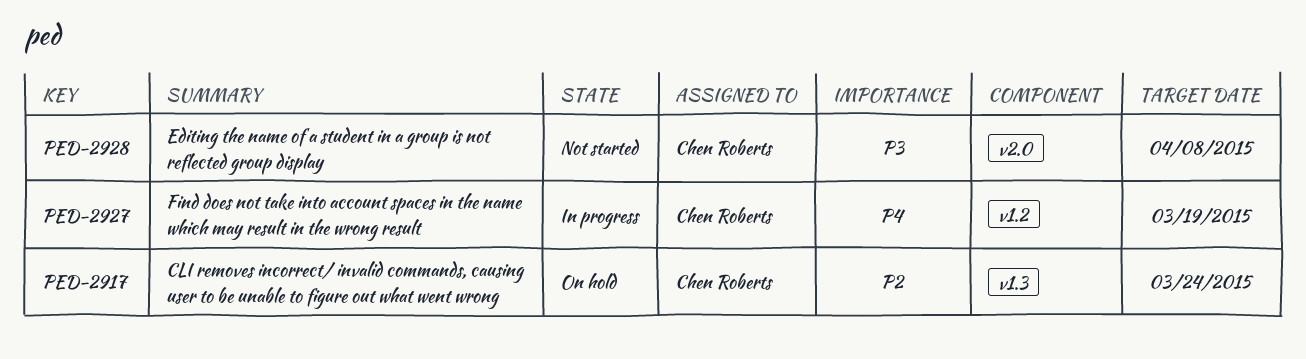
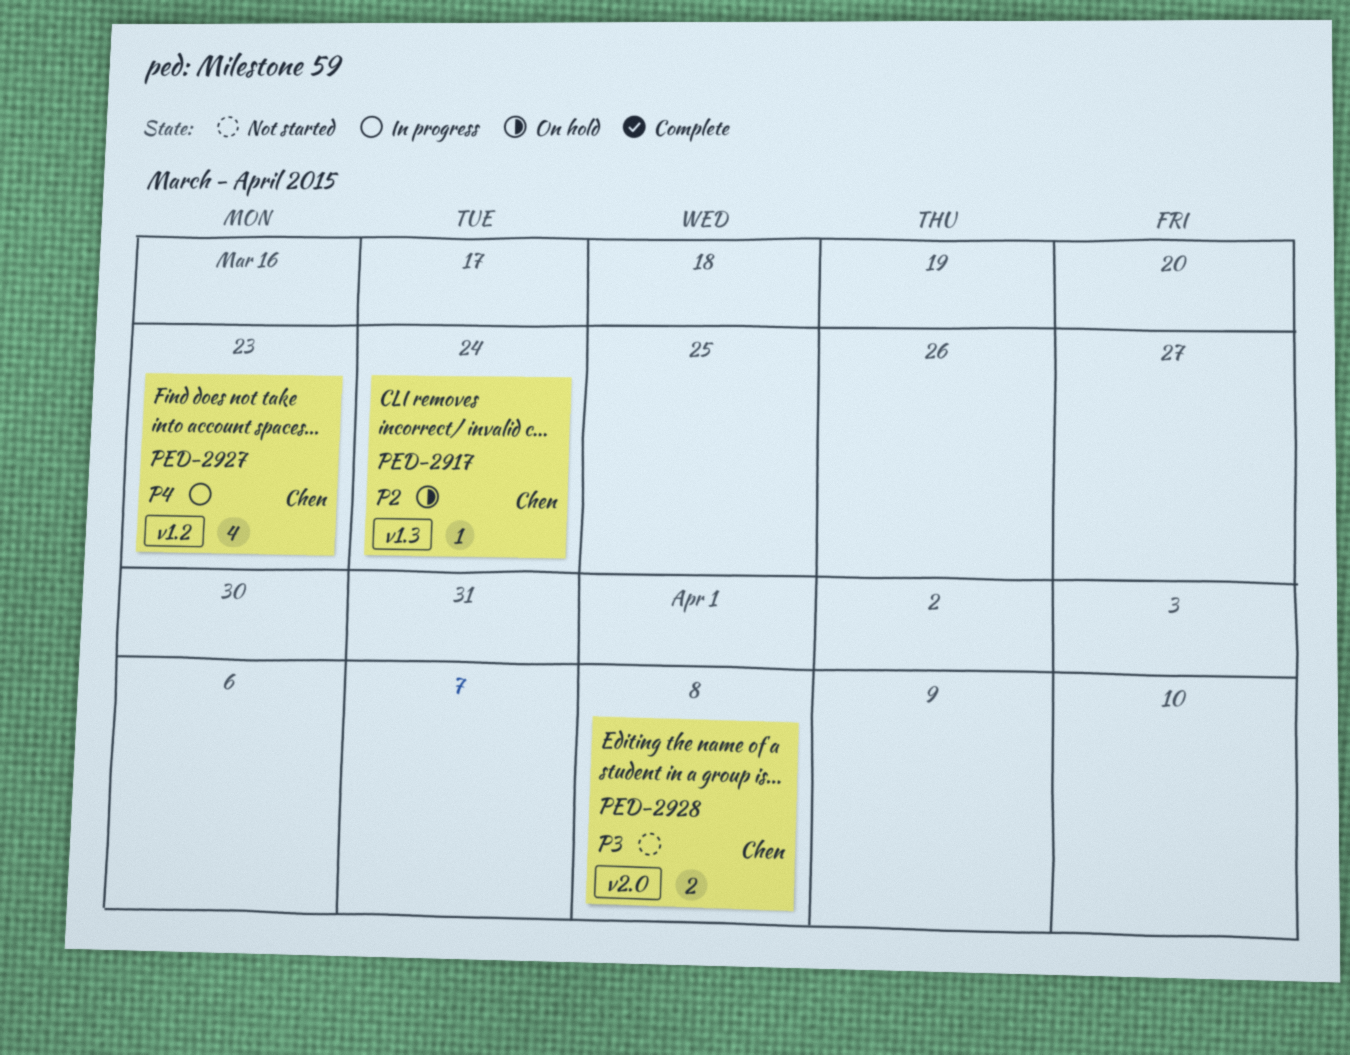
PED-2927, due: Mar 19 -> Mar 23

